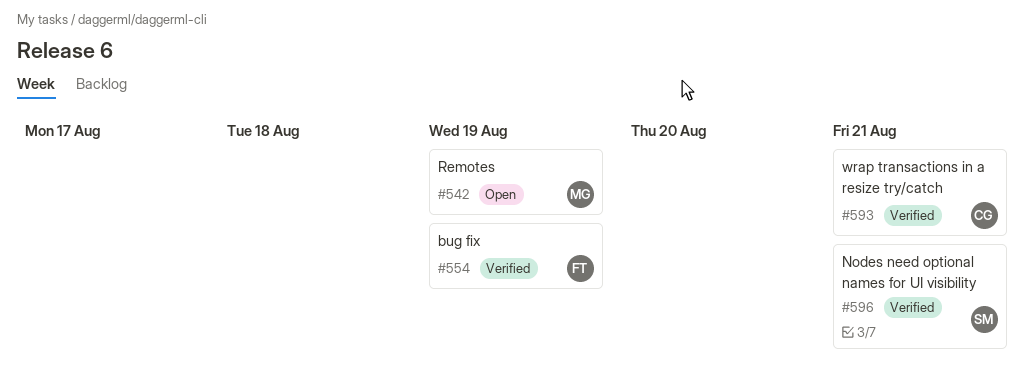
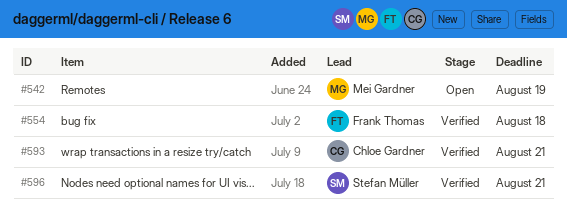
#554, due: Aug 19 -> Aug 18

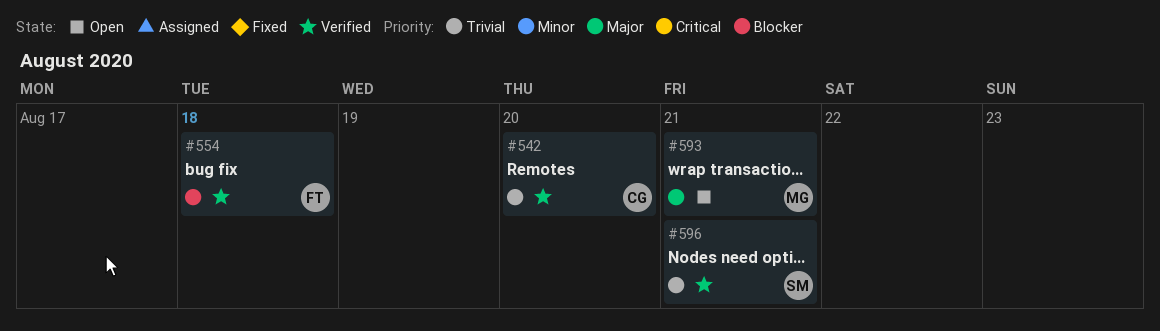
#542, status: Open -> Verified
#542, owner: Mei Gardner -> Chloe Gardner
#542, due: Aug 19 -> Aug 20
#593, status: Verified -> Open
#593, owner: Chloe Gardner -> Mei Gardner

